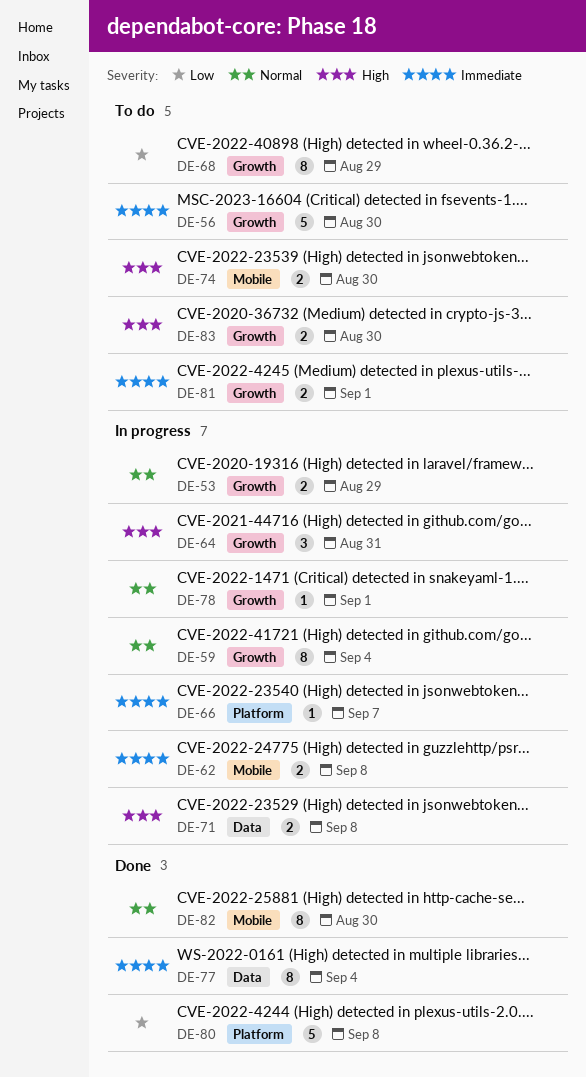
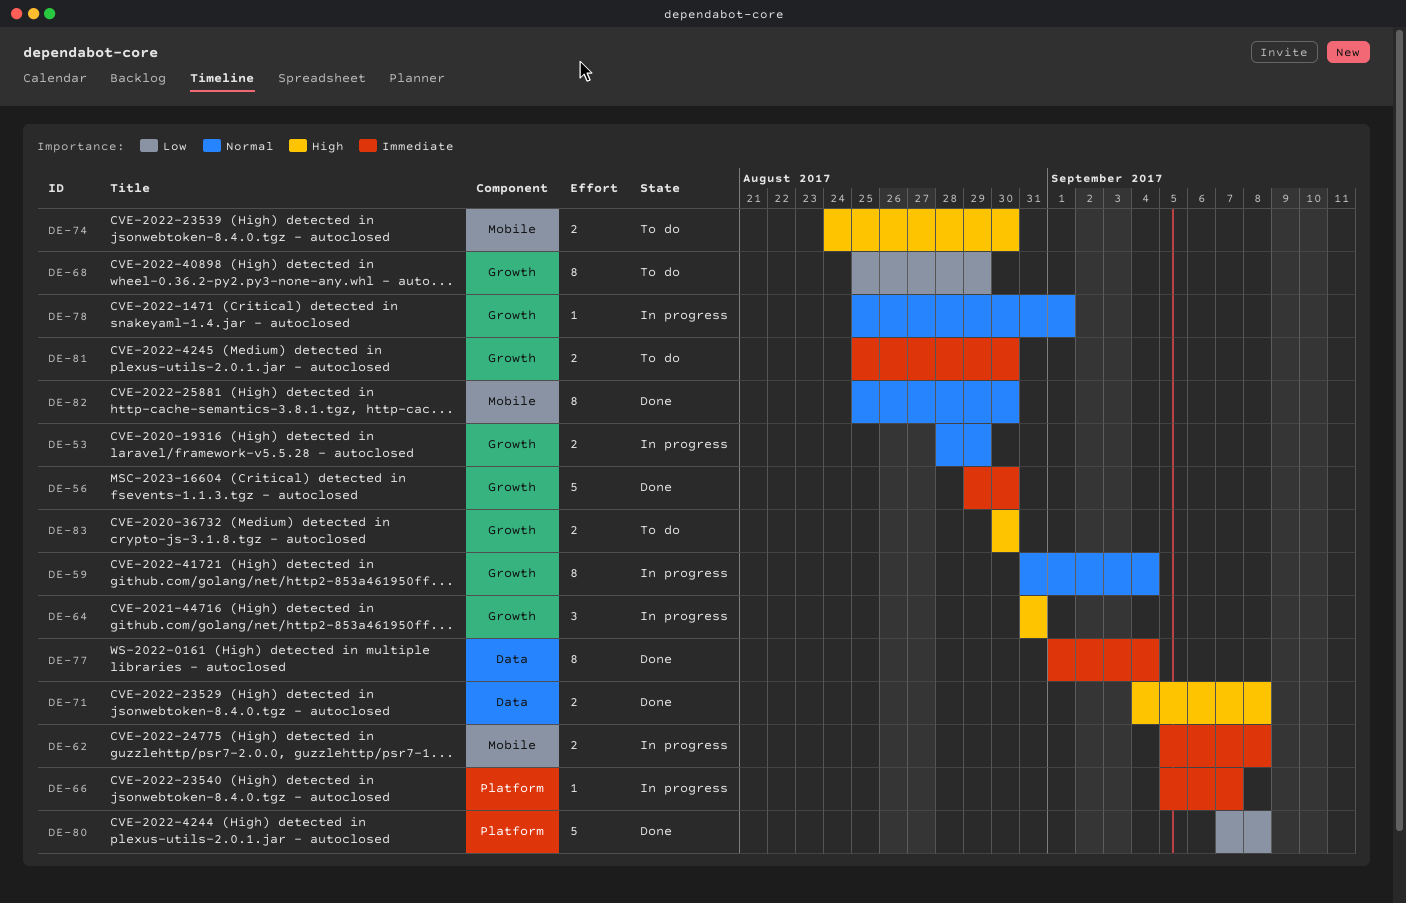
DE-56, status: To do -> Done
DE-71, status: In progress -> Done
DE-81, due: Sep 1 -> Aug 30

